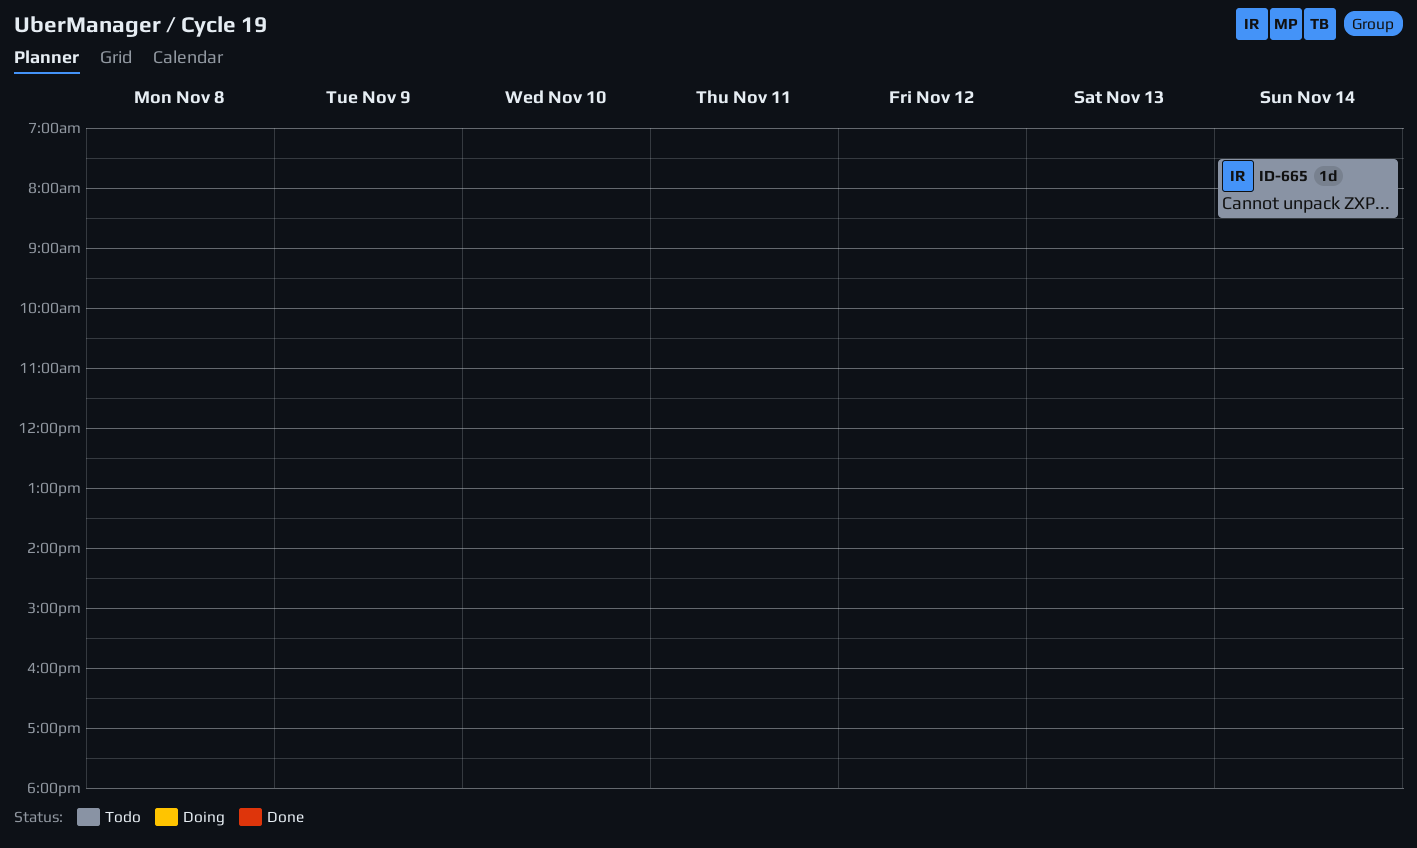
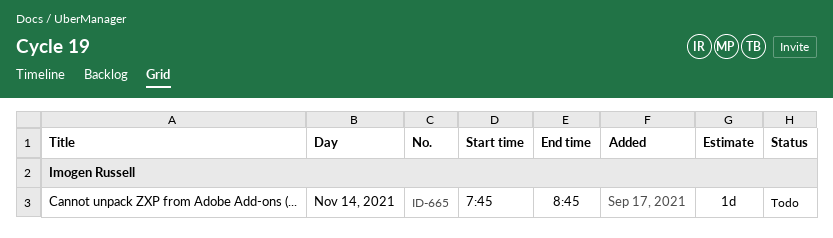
ID-665, begins: 07:30 -> 07:45
ID-665, ends: 08:30 -> 08:45

